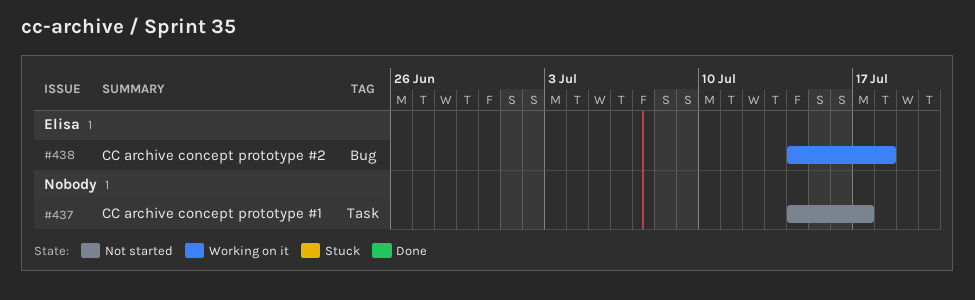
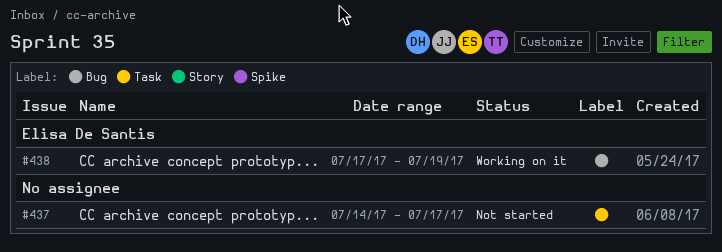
#438, start: Jul 14 -> Jul 17
#438, due: Jul 18 -> Jul 19

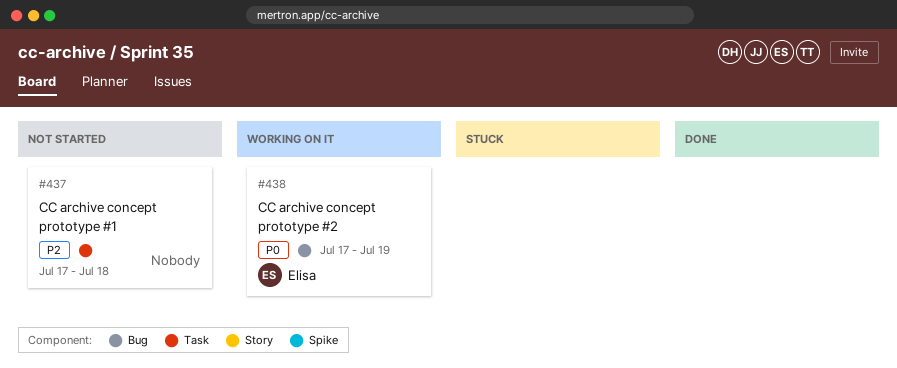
#437, start: Jul 14 -> Jul 17
#437, due: Jul 17 -> Jul 18

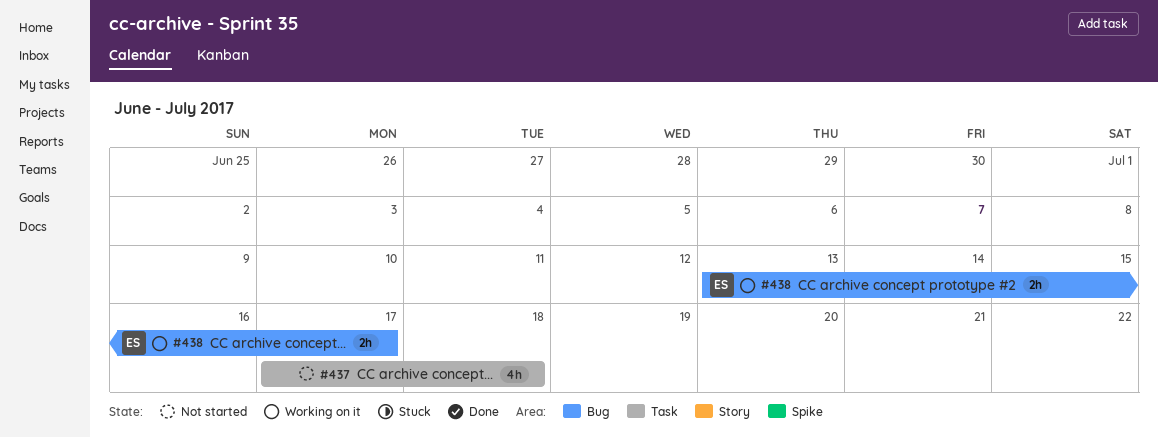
#438, start: Jul 17 -> Jul 13
#438, due: Jul 19 -> Jul 17

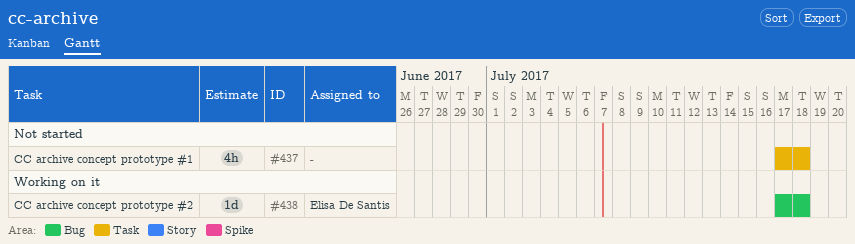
#438, estimate: 2h -> 1d
#438, start: Jul 13 -> Jul 17
#438, due: Jul 17 -> Jul 18

